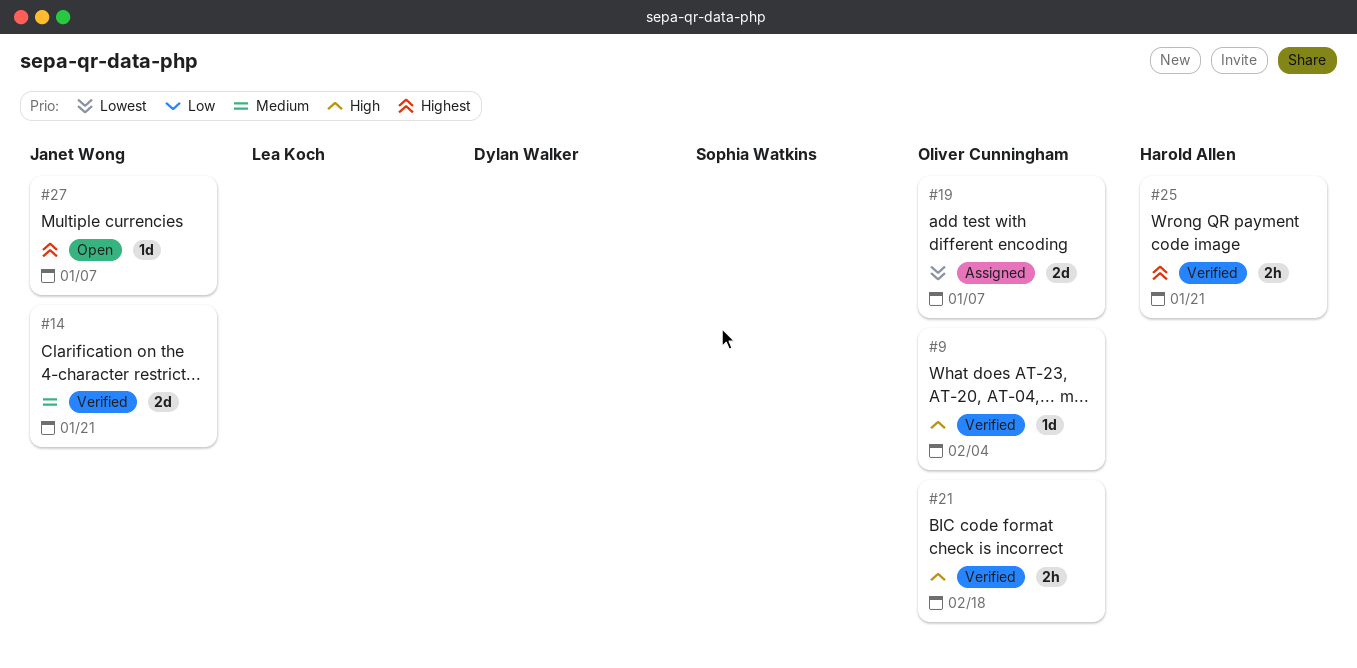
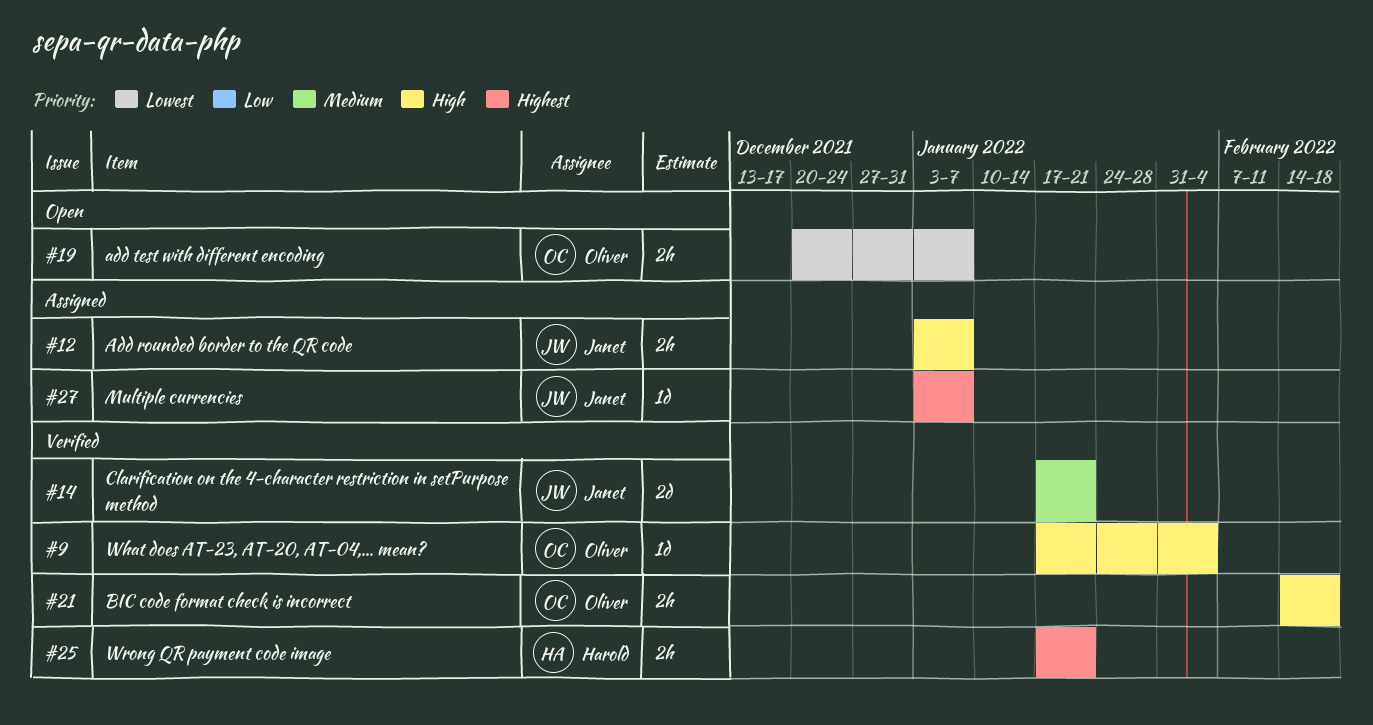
#12: none -> present
#19, status: Assigned -> Open
#19, estimate: 2d -> 2h
#27, status: Open -> Assigned

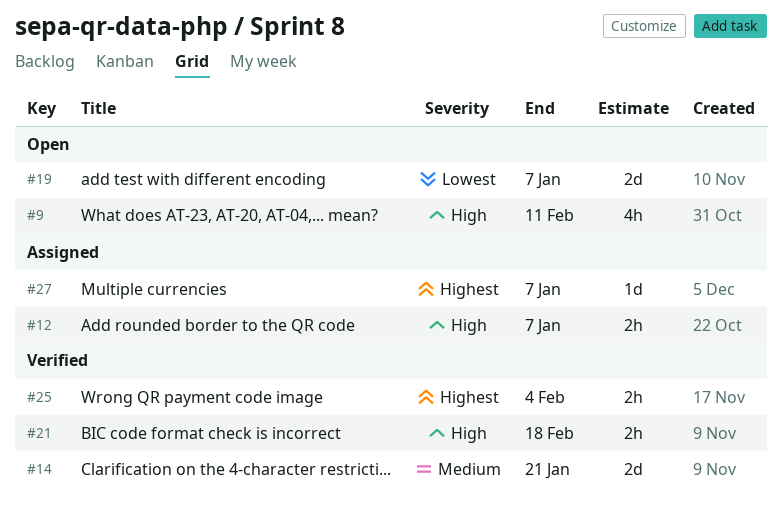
#9, status: Verified -> Open
#9, estimate: 1d -> 4h
#9, due: Feb 4 -> Feb 11
#19, estimate: 2h -> 2d
#25, due: Jan 21 -> Feb 4

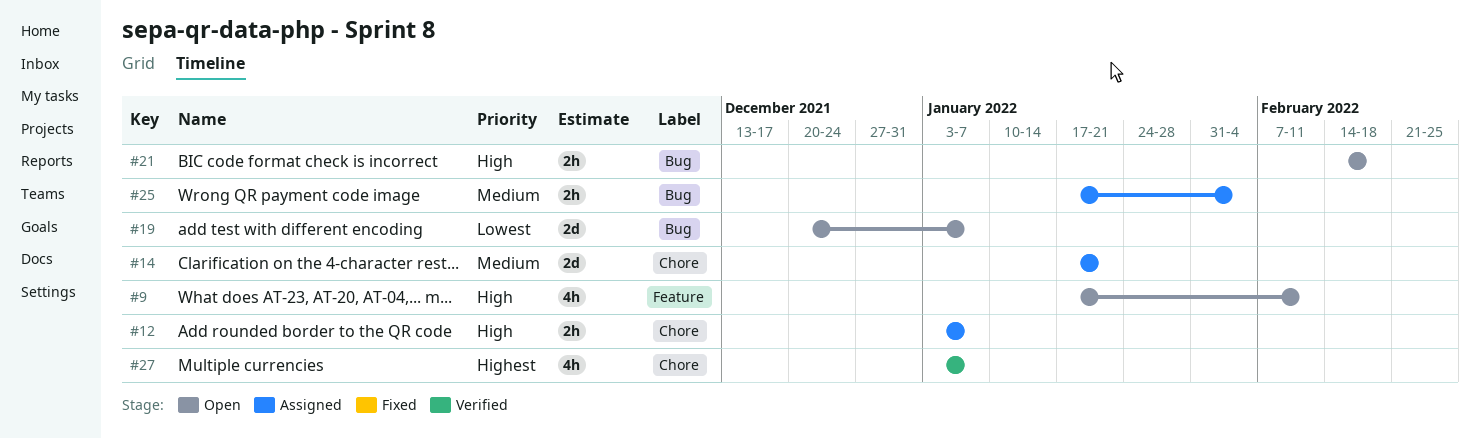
#14, status: Verified -> Assigned
#21, status: Verified -> Open
#25, status: Verified -> Assigned
#25, priority: Highest -> Medium
#27, status: Assigned -> Verified
#27, estimate: 1d -> 4h

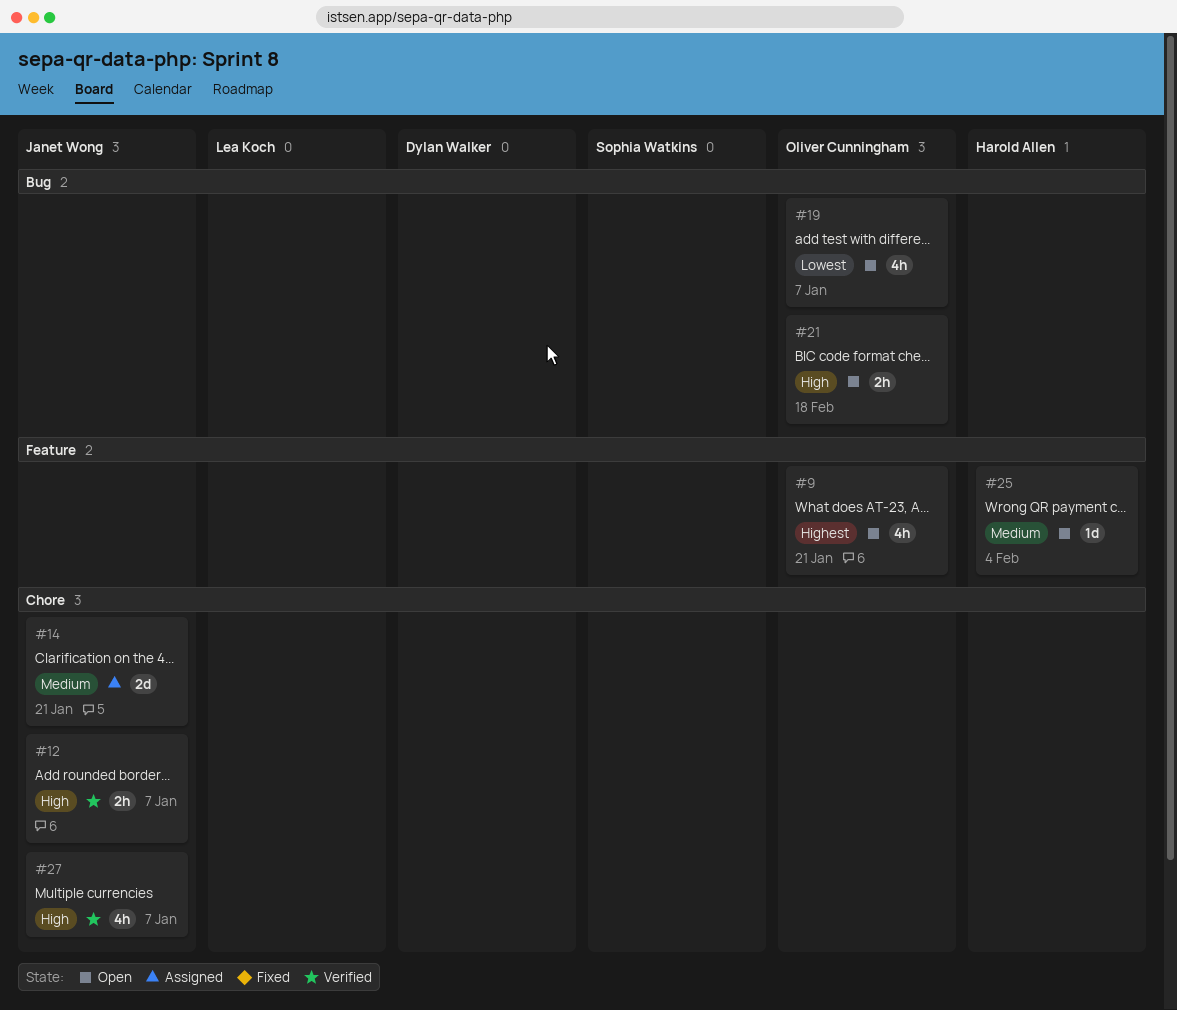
#9, priority: High -> Highest
#9, due: Feb 11 -> Jan 21
#12, status: Assigned -> Verified
#19, estimate: 2d -> 4h
#25, status: Assigned -> Open
#25, label: Bug -> Feature
#25, estimate: 2h -> 1d
#27, priority: Highest -> High

